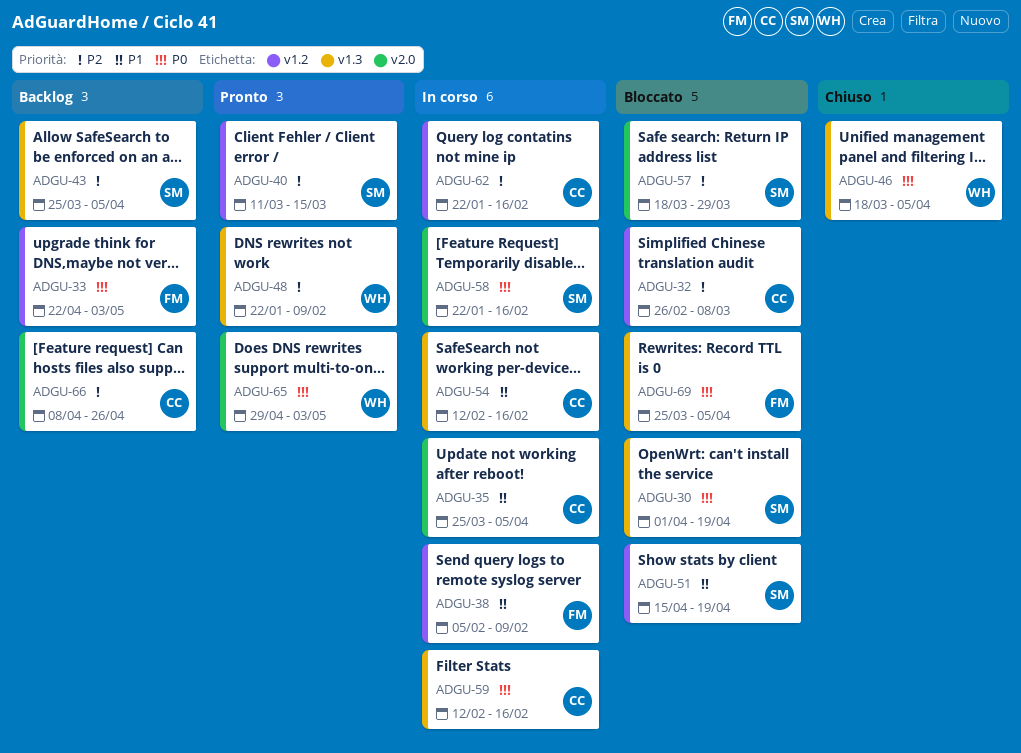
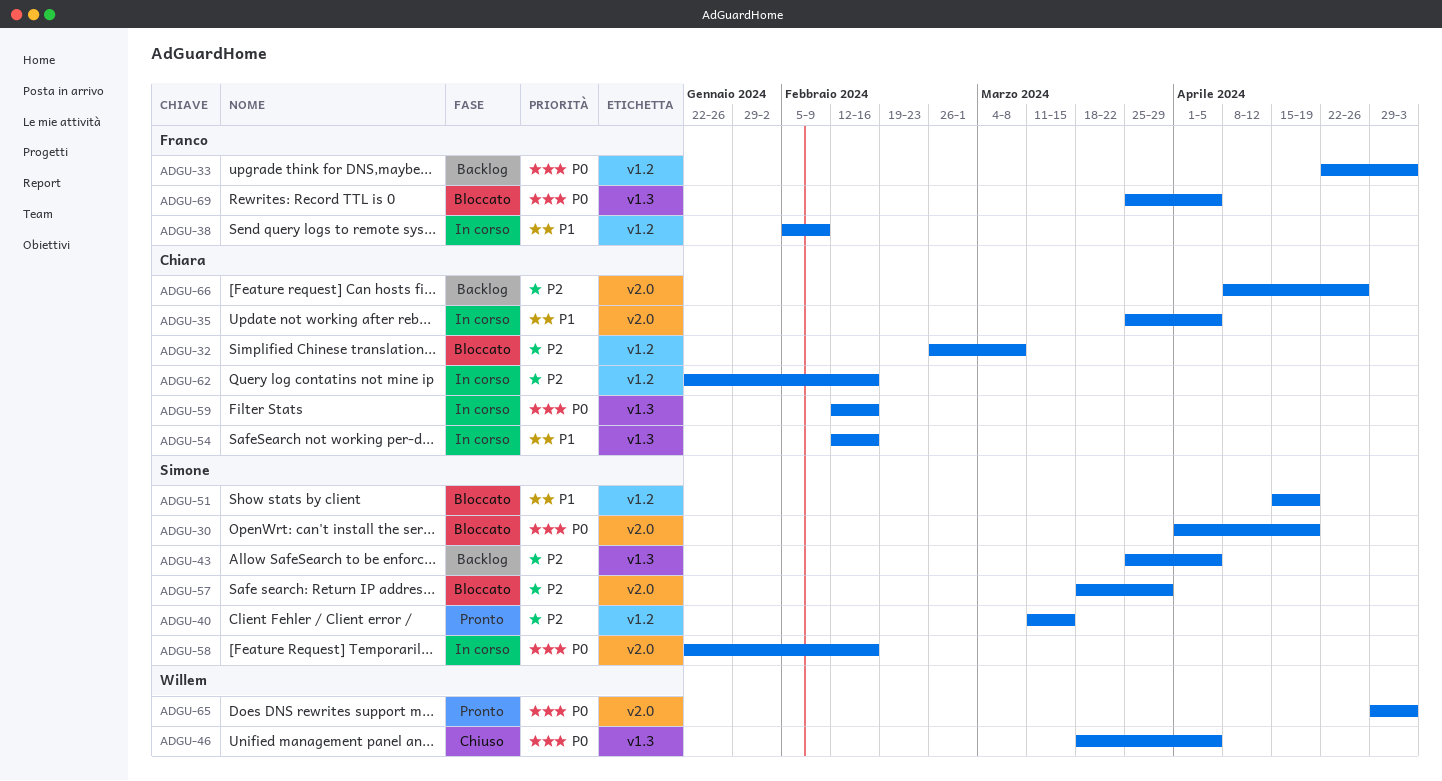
ADGU-30, label: v1.3 -> v2.0
ADGU-48: present -> none

